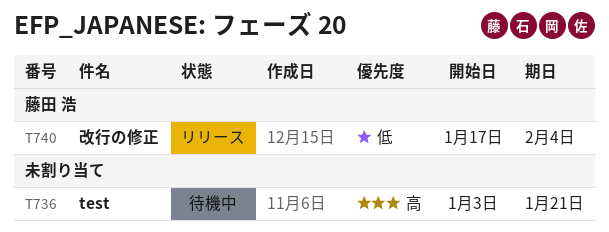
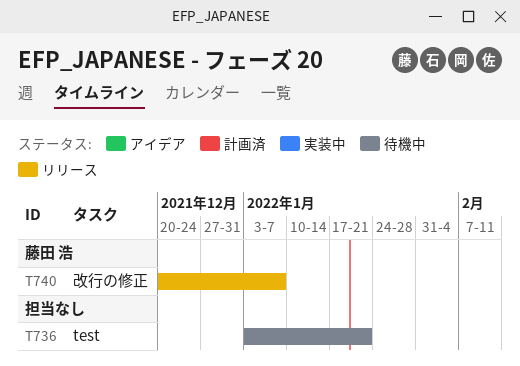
T740, start: Jan 17 -> Dec 20
T740, due: Feb 4 -> Jan 7

